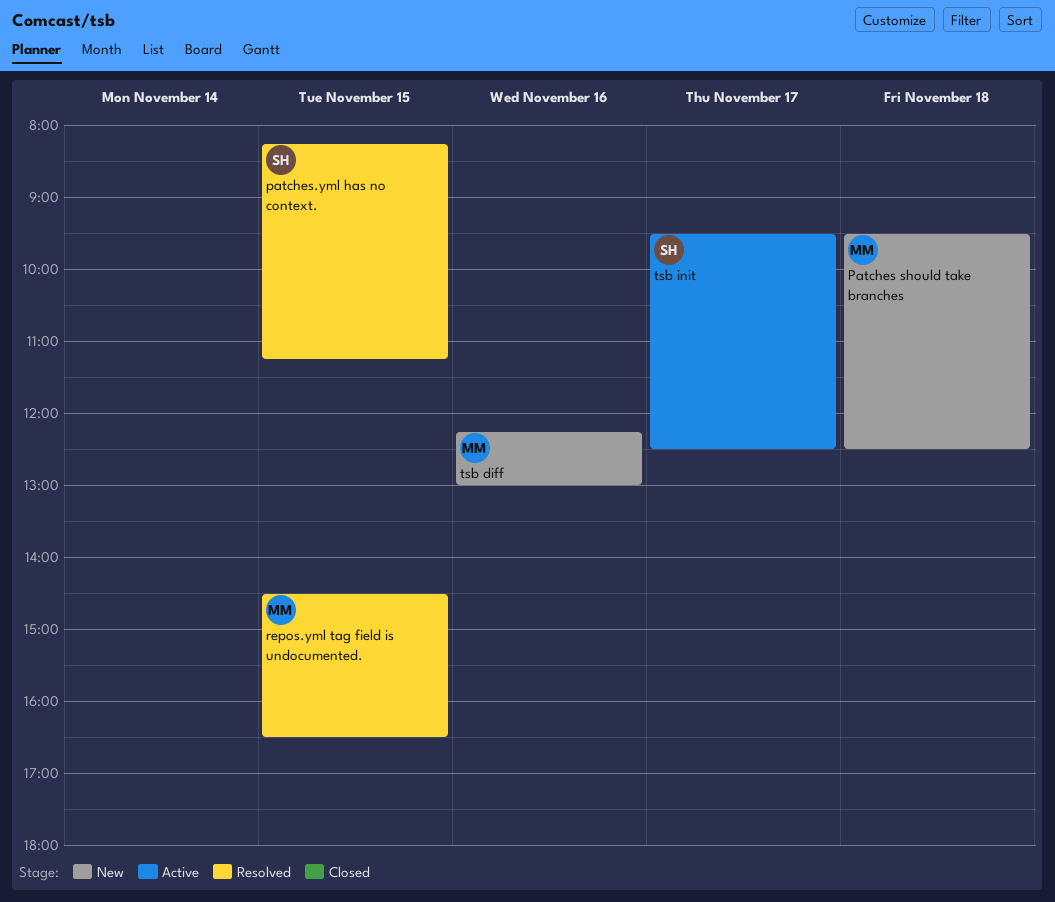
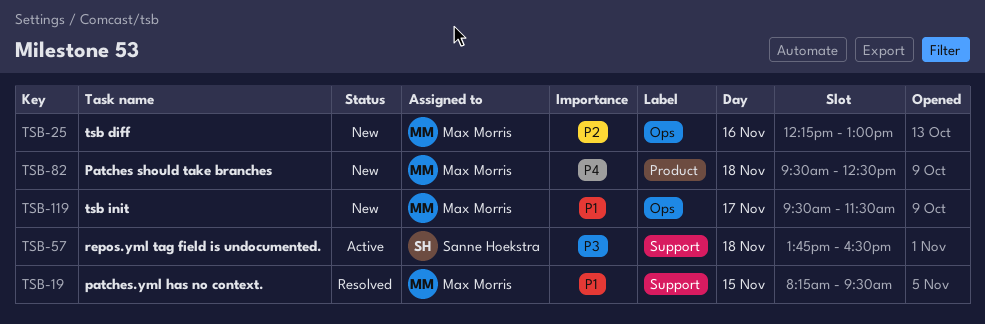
patches.yml has no context., owner: Sanne Hoekstra -> Max Morris
patches.yml has no context., ends: 11:15 -> 09:30
repos.yml tag field is undocumented., status: Resolved -> Active
repos.yml tag field is undocumented., owner: Max Morris -> Sanne Hoekstra
repos.yml tag field is undocumented., day: Nov 15 -> Nov 18
repos.yml tag field is undocumented., begins: 14:30 -> 13:45
tsb init, status: Active -> New
tsb init, owner: Sanne Hoekstra -> Max Morris
tsb init, ends: 12:30 -> 11:30

